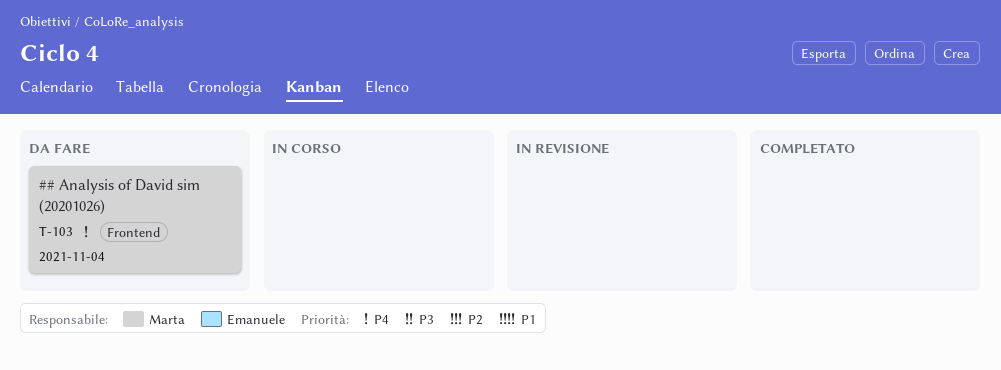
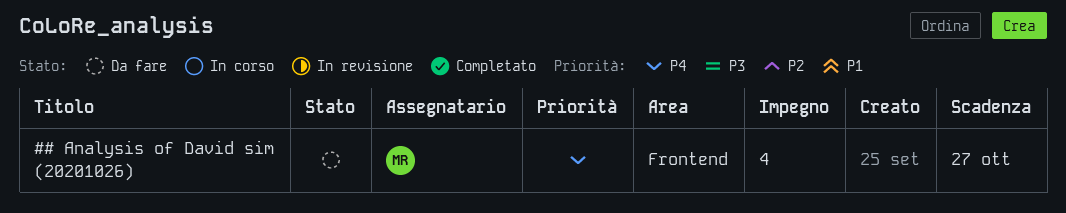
## Analysis of David sim (20201026), due: Nov 4 -> Oct 27

